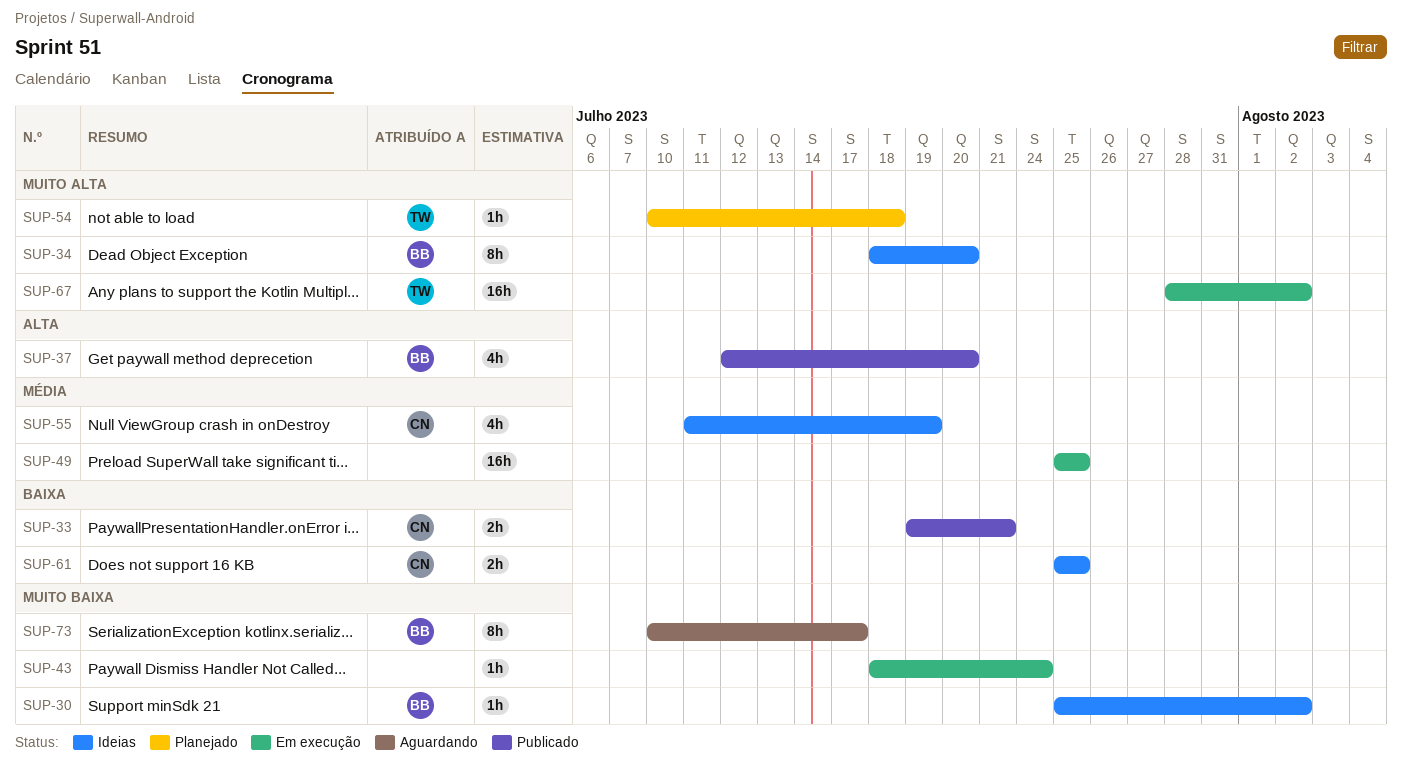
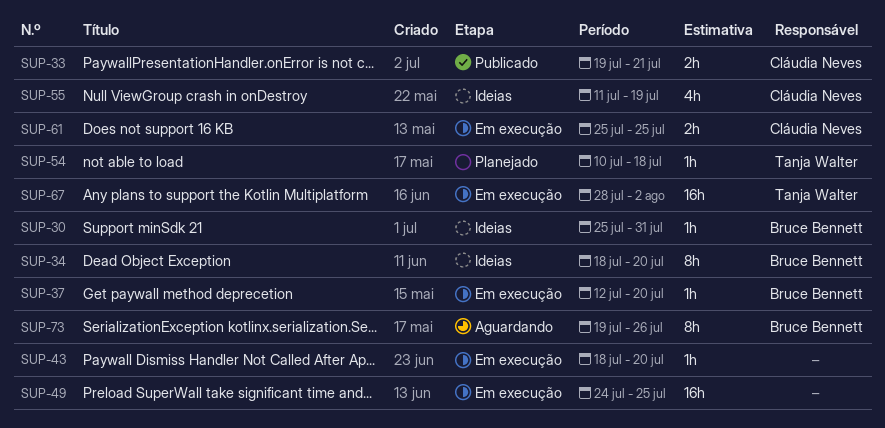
SUP-30, due: Aug 2 -> Jul 31
SUP-37, status: Publicado -> Em execução
SUP-37, estimate: 4h -> 1h
SUP-43, due: Jul 24 -> Jul 20
SUP-49, start: Jul 25 -> Jul 24
SUP-61, status: Ideias -> Em execução
SUP-73, start: Jul 10 -> Jul 19
SUP-73, due: Jul 17 -> Jul 26

